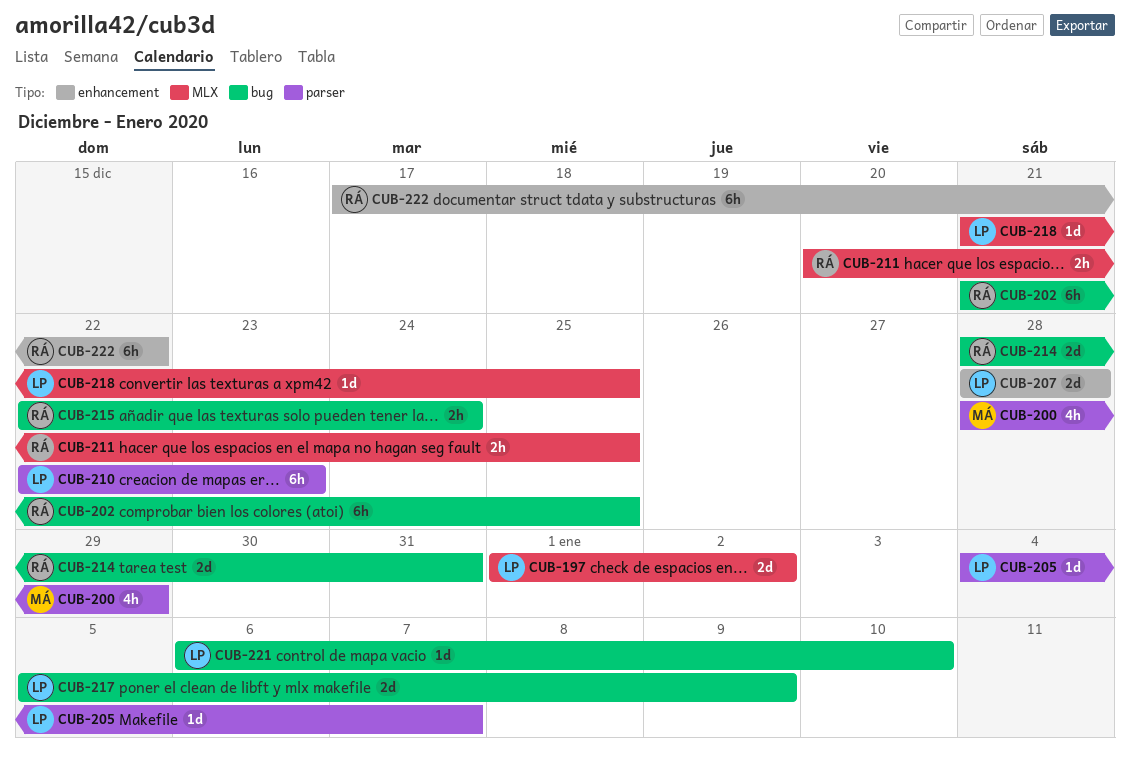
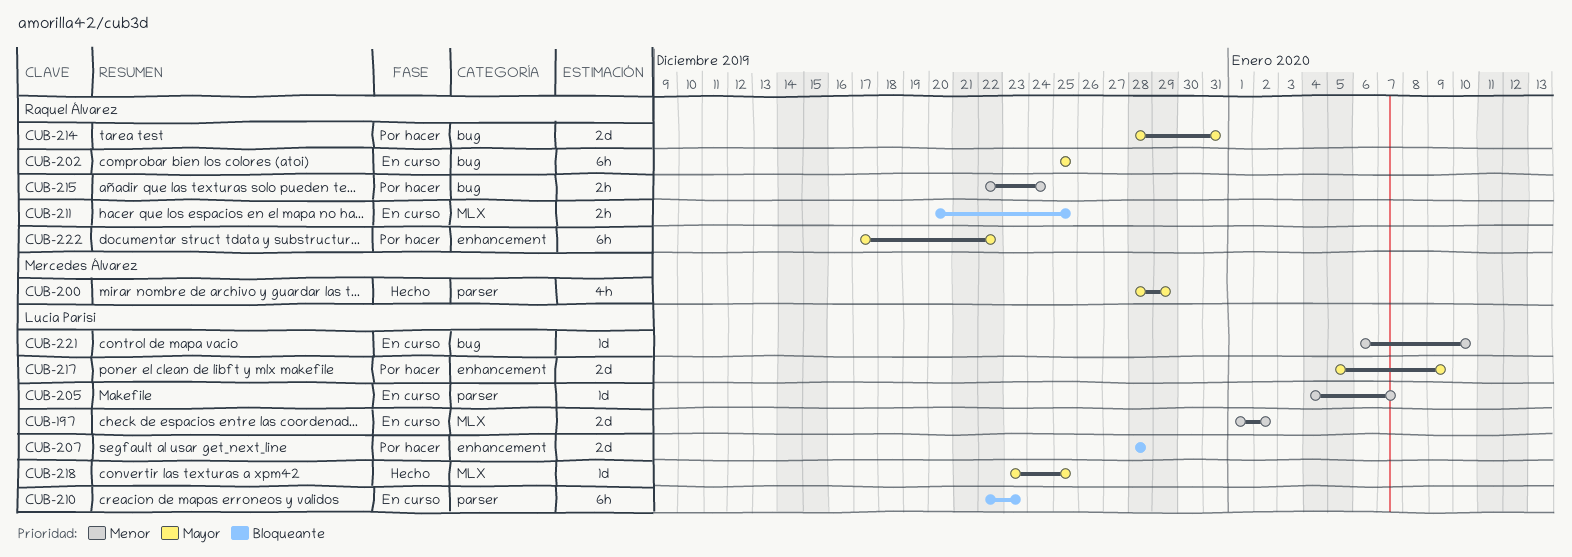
CUB-202, start: Dec 21 -> Dec 25
CUB-217, label: bug -> enhancement
CUB-218, start: Dec 21 -> Dec 23

